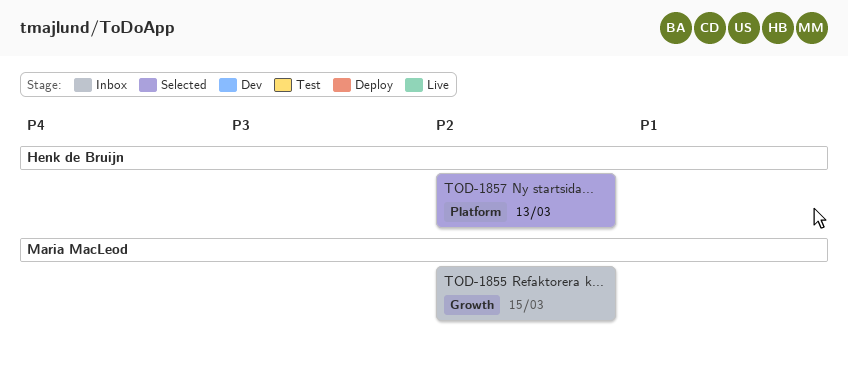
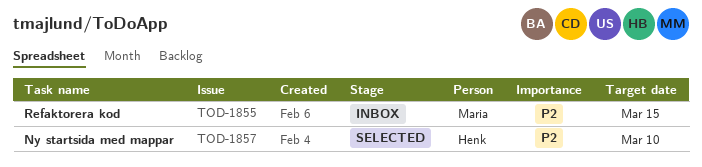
TOD-1857, due: Mar 13 -> Mar 10

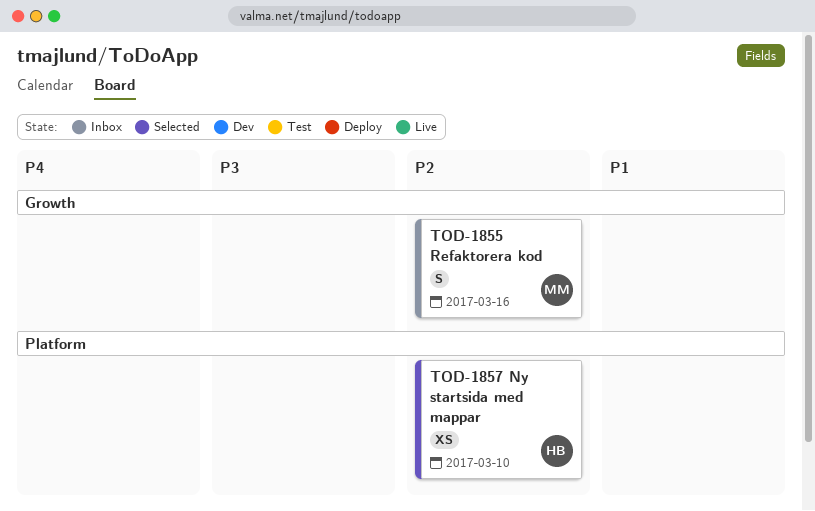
TOD-1855, due: Mar 15 -> Mar 16

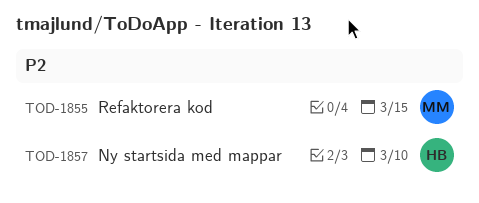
TOD-1855, due: Mar 16 -> Mar 15

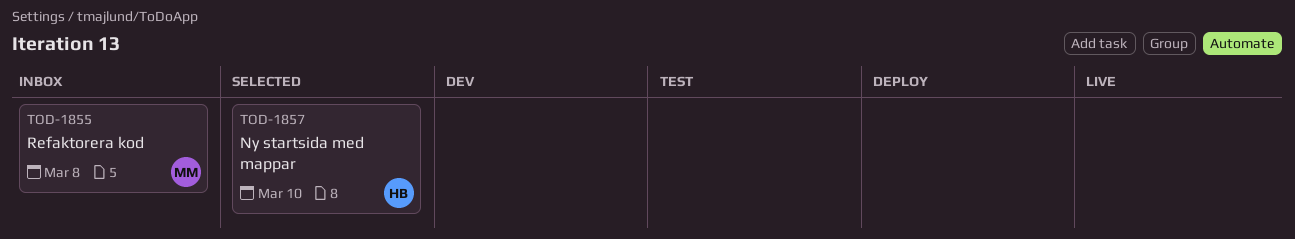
TOD-1855, due: Mar 15 -> Mar 8

